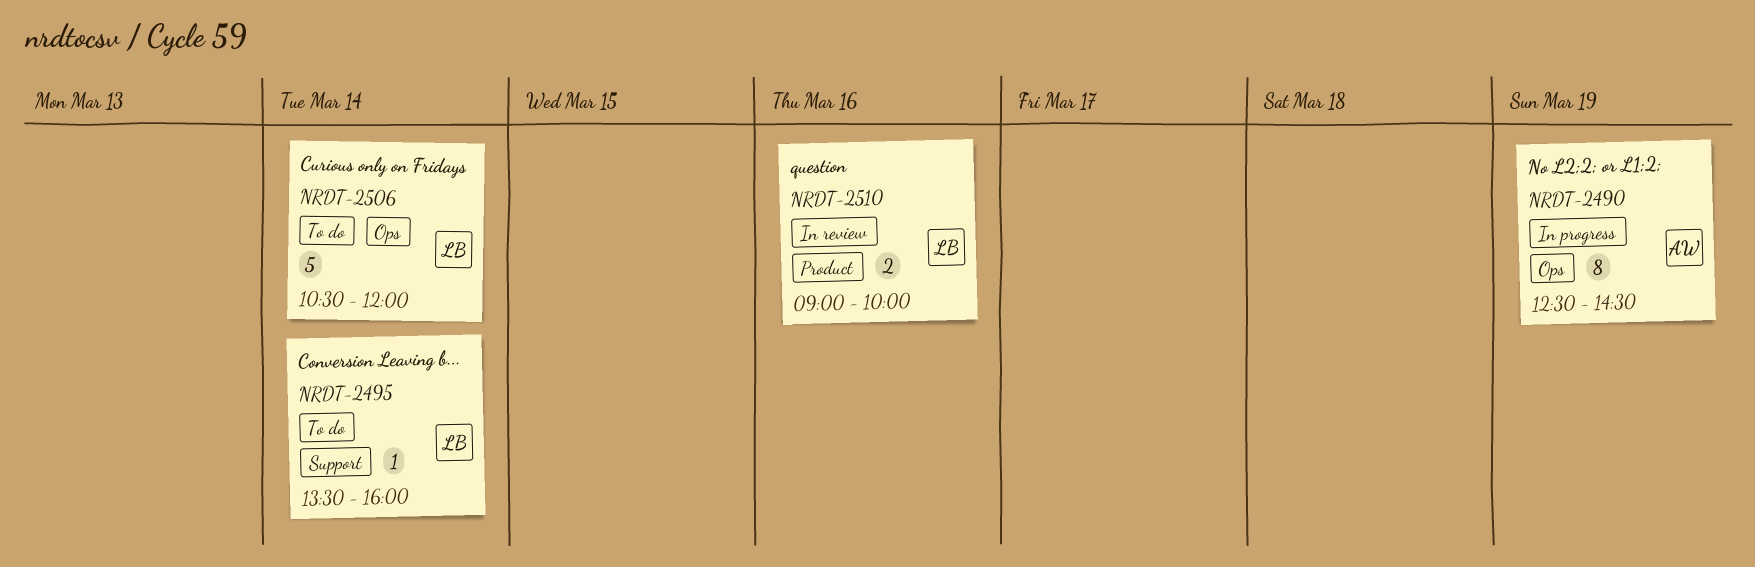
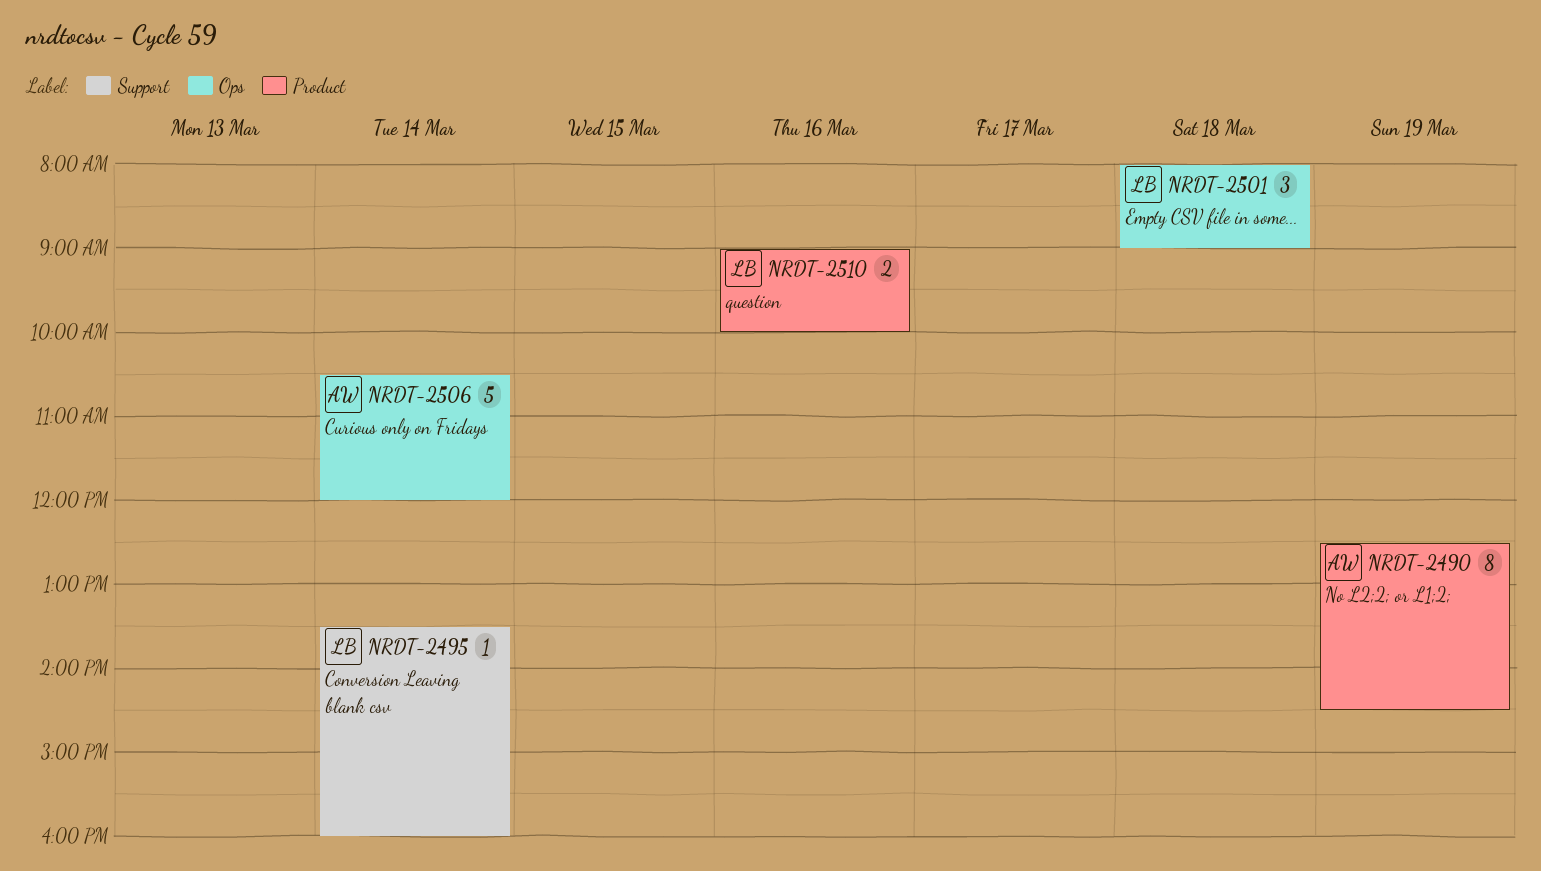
NRDT-2490, label: Ops -> Product
NRDT-2501: none -> present
NRDT-2506, owner: LB -> AW

